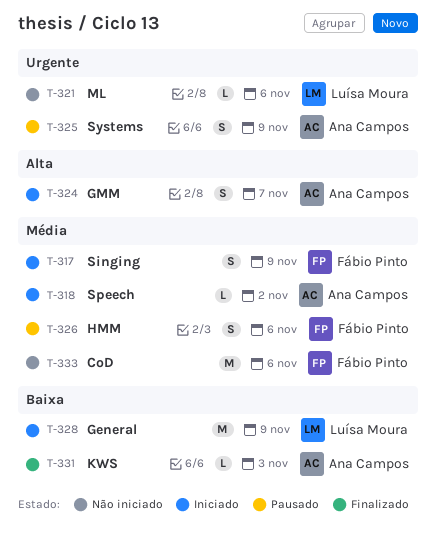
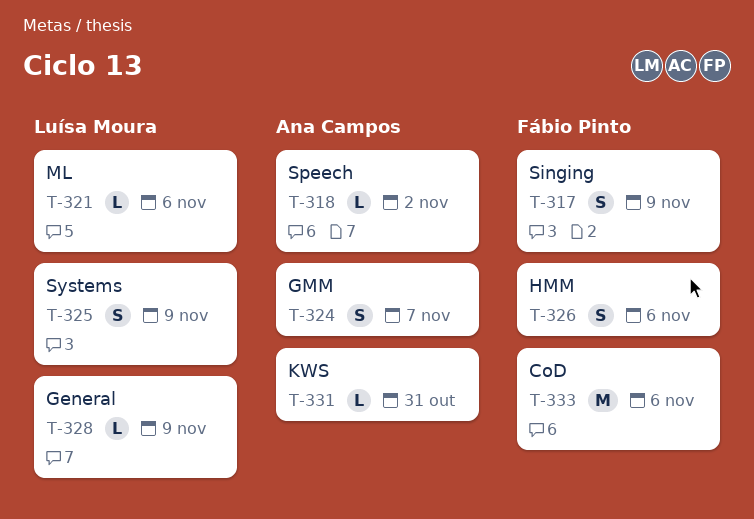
T-325, owner: Ana Campos -> Luísa Moura
T-328, estimate: M -> L
T-331, due: Nov 3 -> Oct 31

